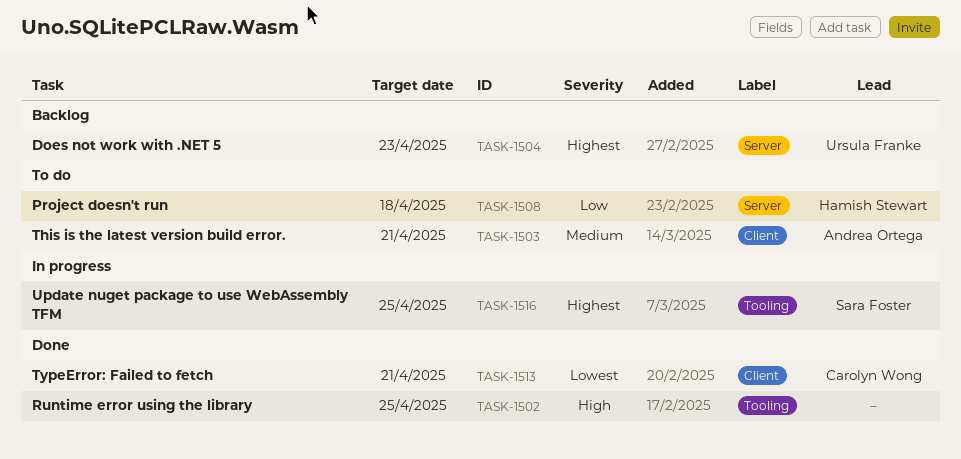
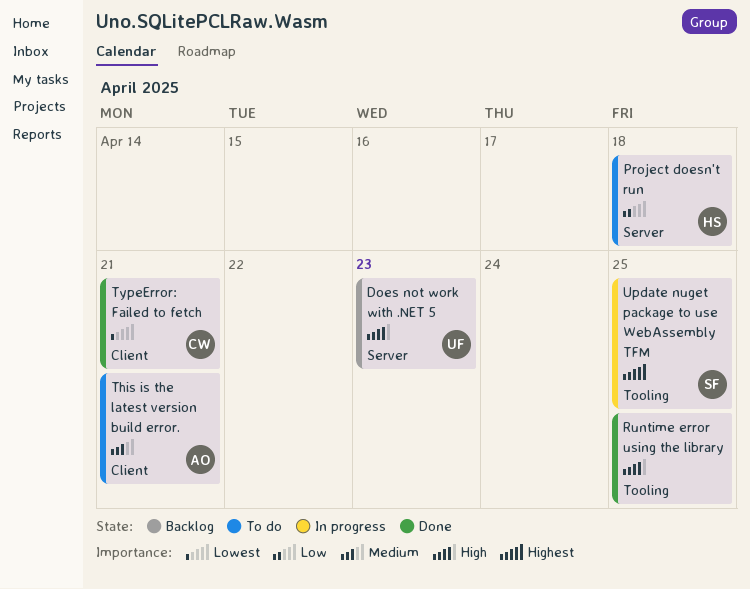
Does not work with .NET 5, priority: Highest -> High

